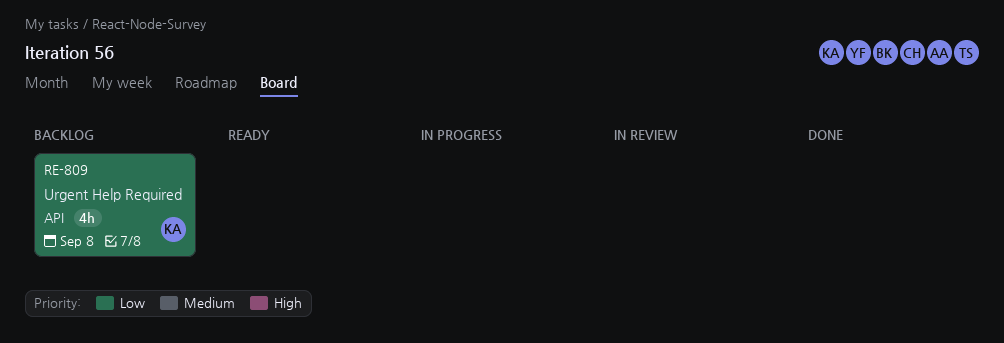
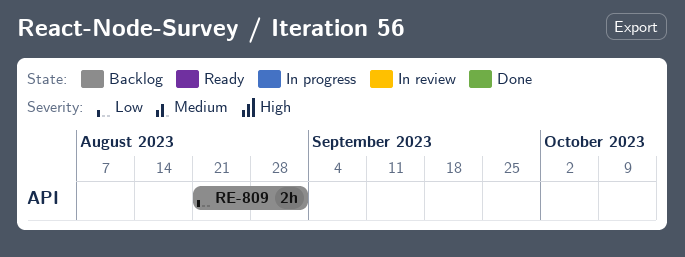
RE-809, estimate: 4h -> 2h
RE-809, due: Sep 8 -> Sep 1

